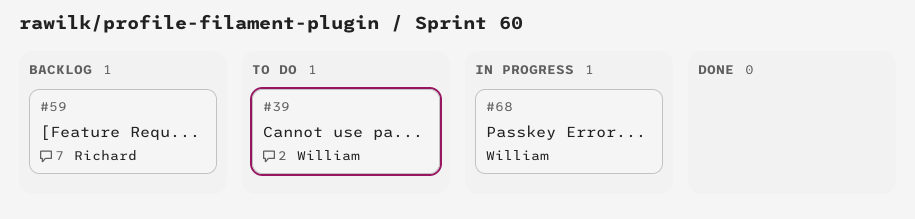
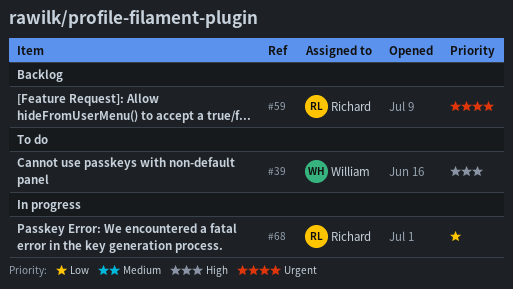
#68, owner: William -> Richard

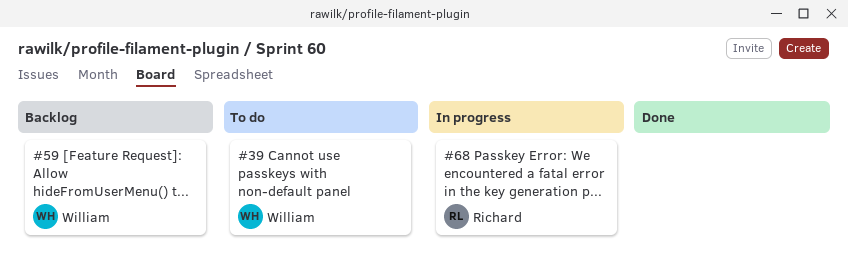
#59, owner: Richard -> William

